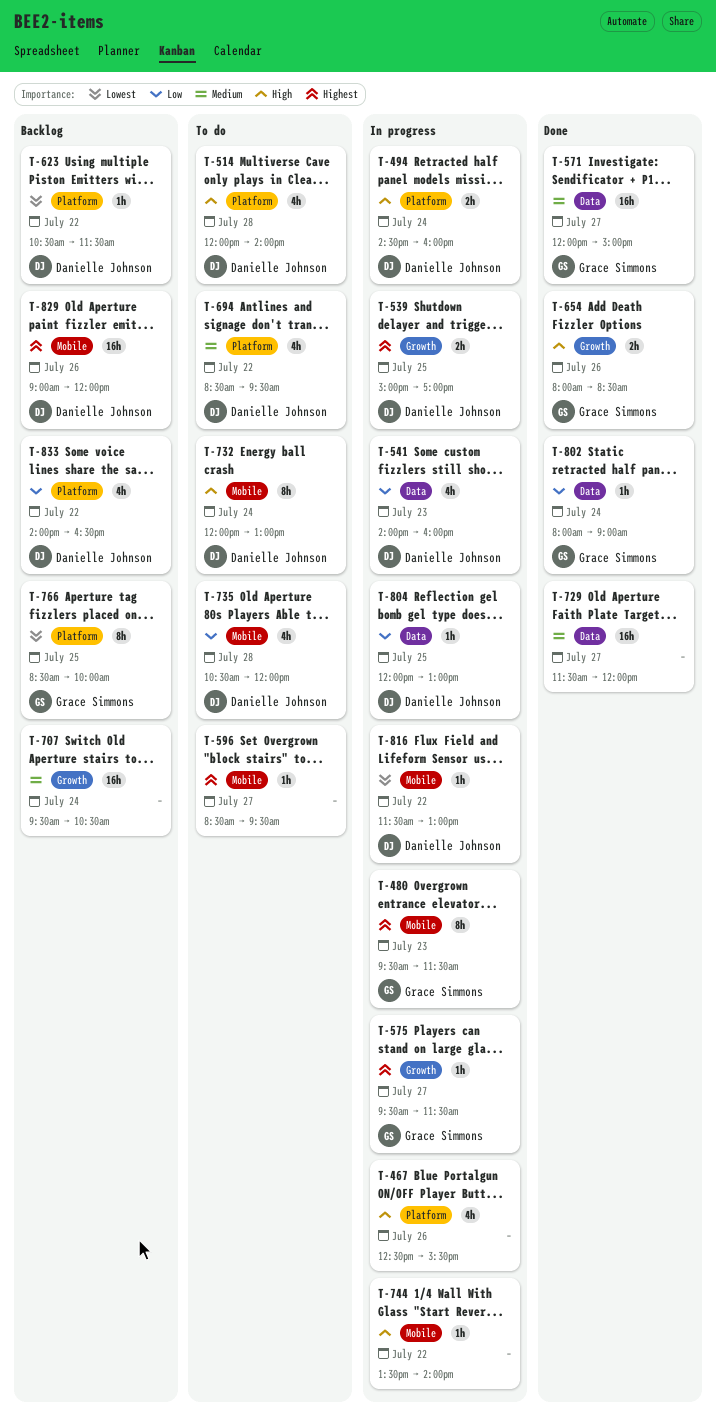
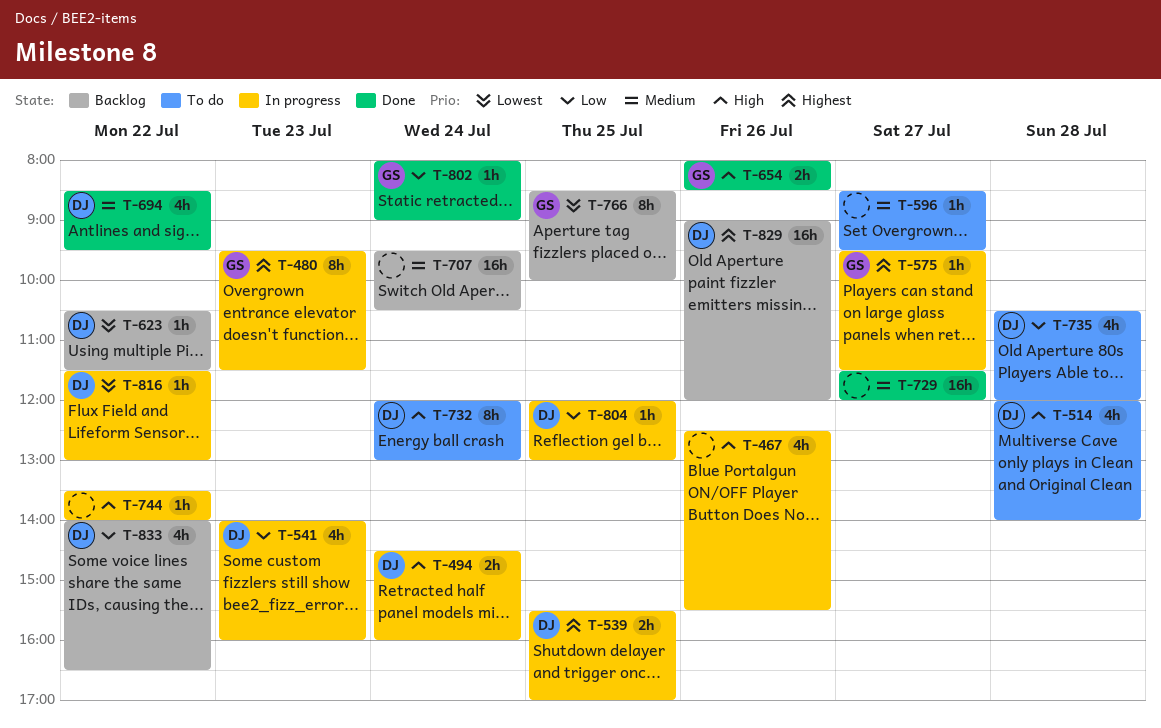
T-539, begins: 15:00 -> 15:30
T-571: present -> none
T-596, priority: Highest -> Medium
T-694, status: To do -> Done

